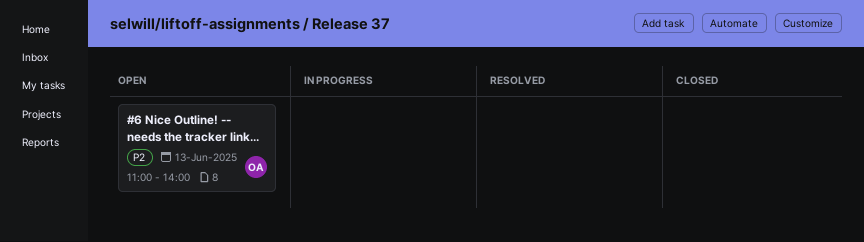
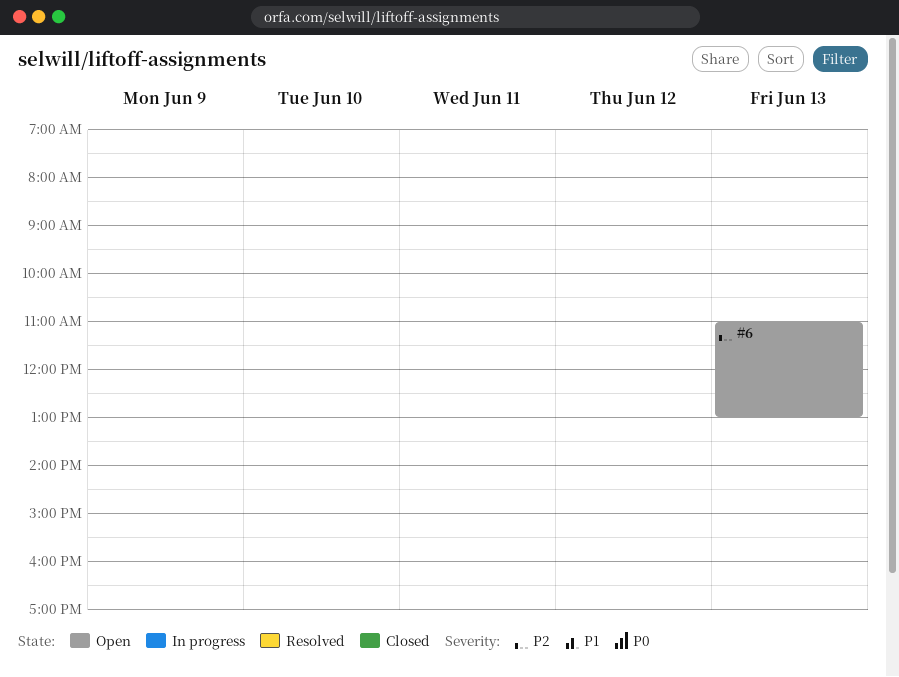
#6, ends: 14:00 -> 13:00

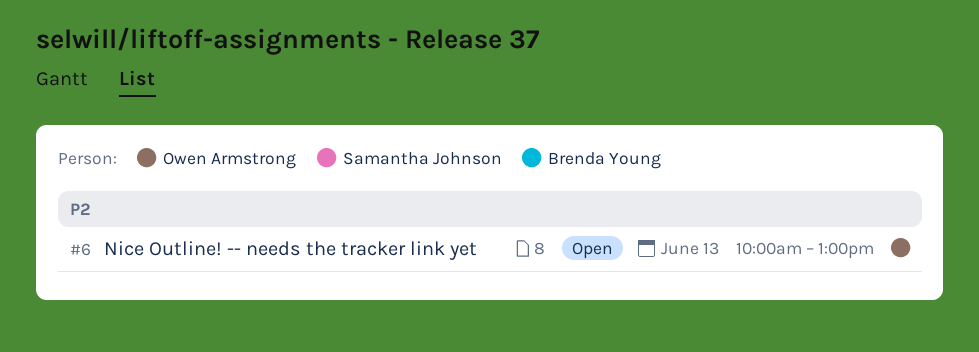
#6, begins: 11:00 -> 10:00

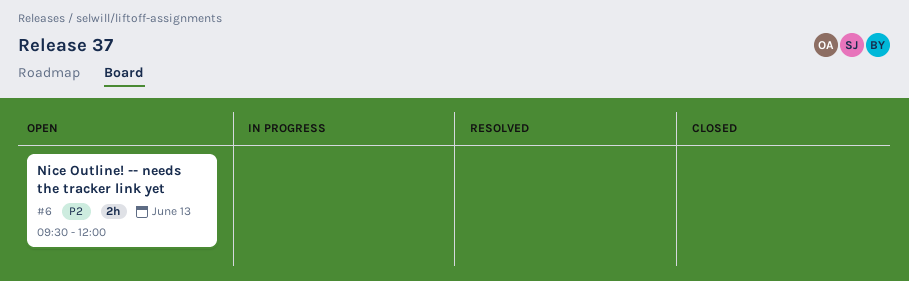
#6, begins: 10:00 -> 09:30
#6, ends: 13:00 -> 12:00

